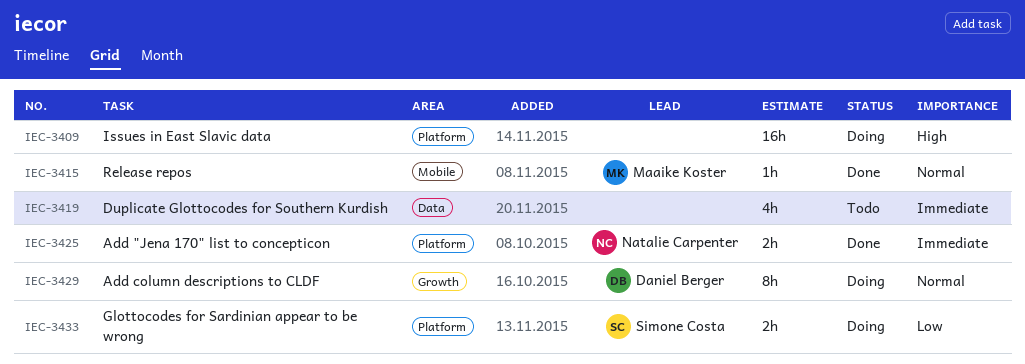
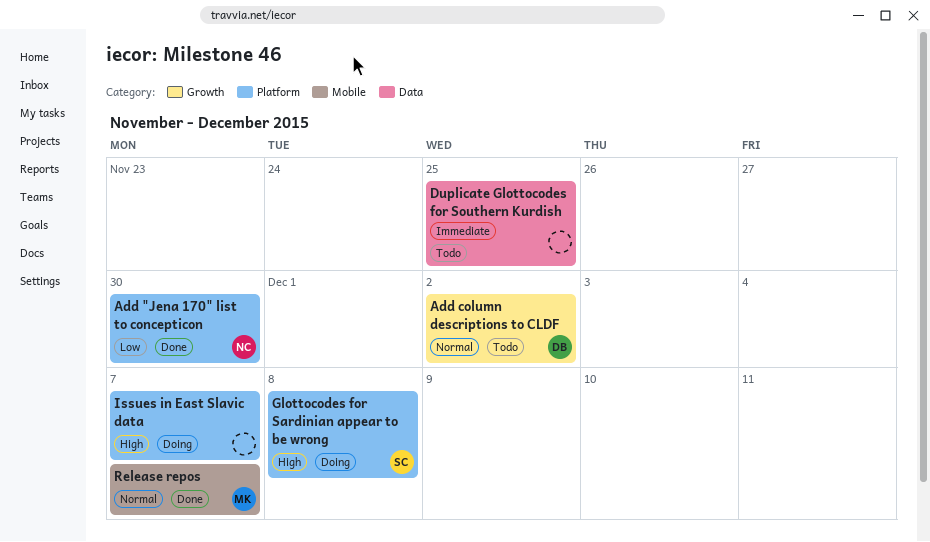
Add "Jena 170" list to concepticon, priority: Immediate -> Low
Add column descriptions to CLDF, status: Doing -> Todo
Glottocodes for Sardinian appear to be wrong, priority: Low -> High

